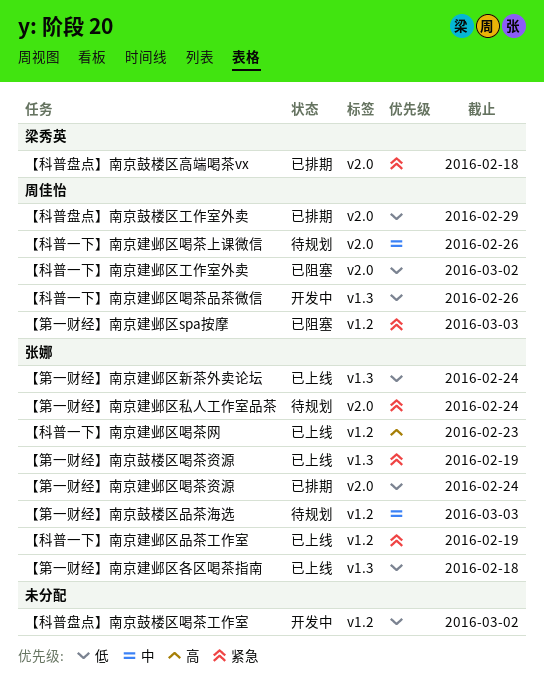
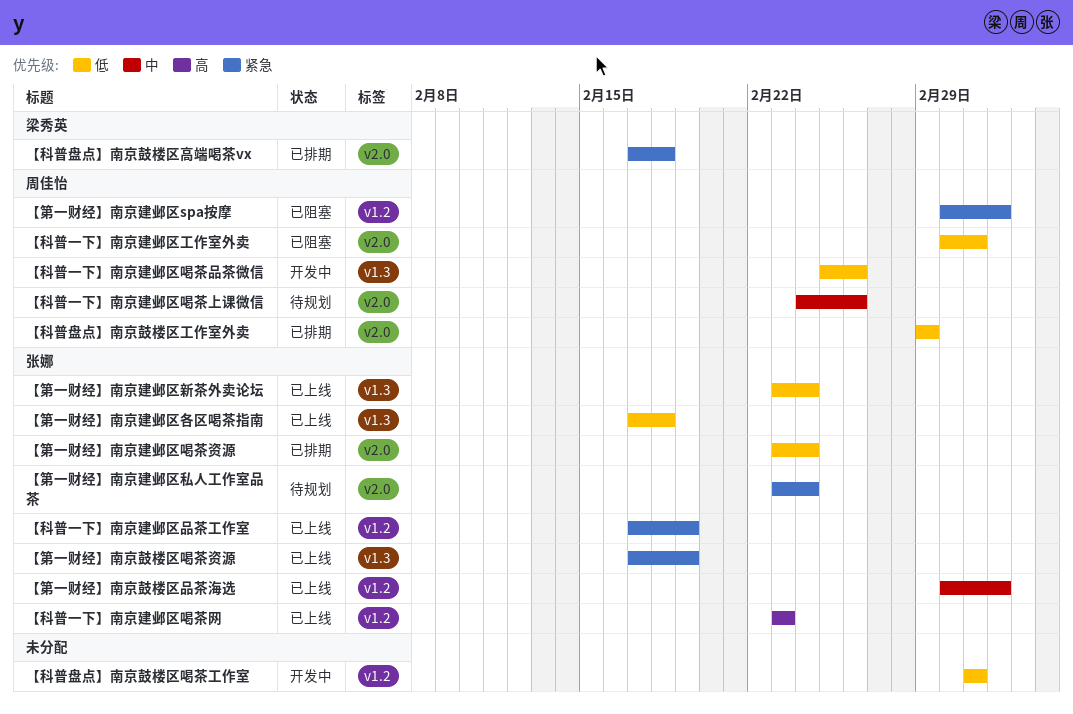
【第一财经】南京鼓楼区品茶海选, status: 待规划 -> 已上线

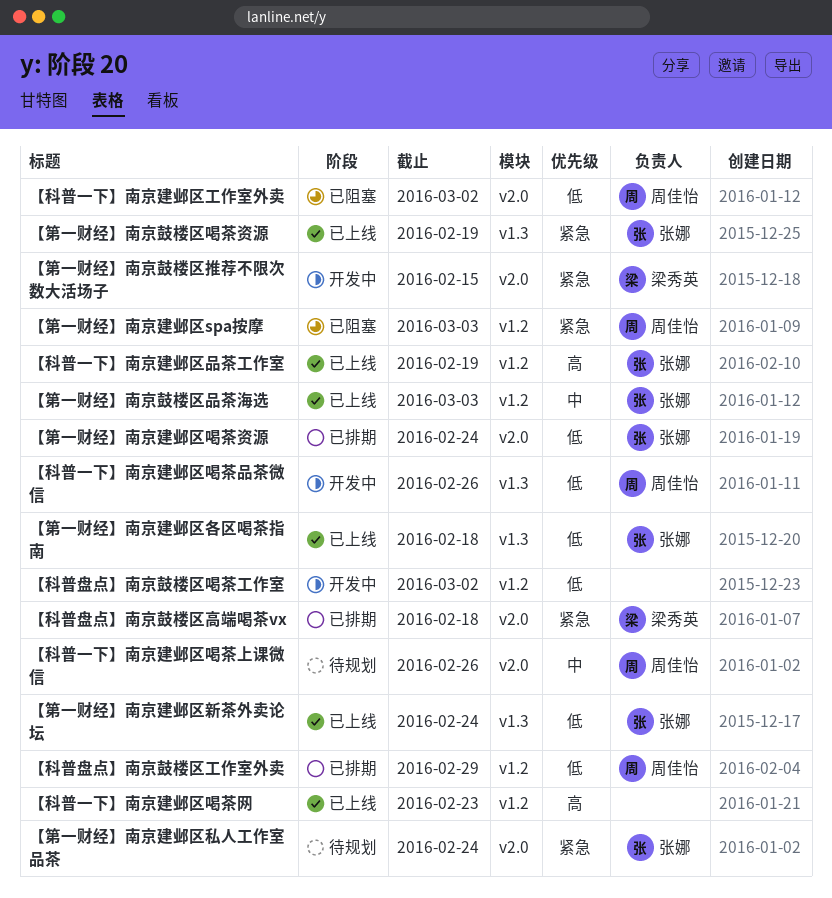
【科普一下】南京建邺区品茶工作室, priority: 紧急 -> 高
【科普一下】南京建邺区喝茶网, owner: 张娜 -> none
【科普盘点】南京鼓楼区工作室外卖, label: v2.0 -> v1.2
【第一财经】南京鼓楼区推荐不限次数大活场子: none -> present

